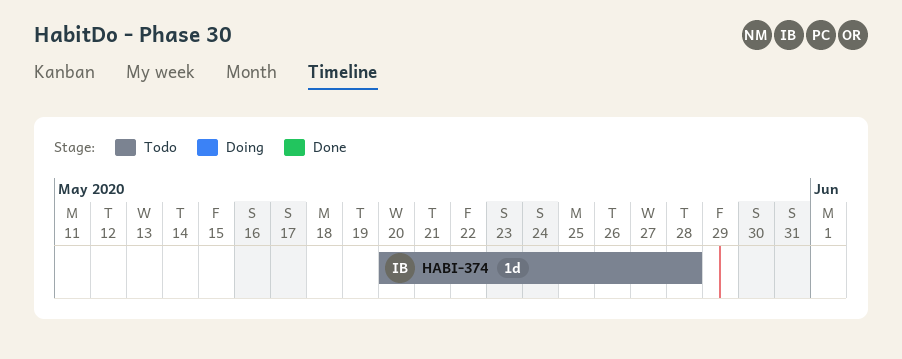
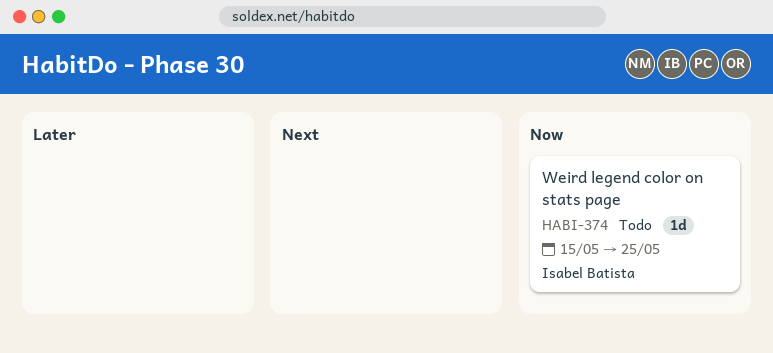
HABI-374, start: May 20 -> May 15
HABI-374, due: May 28 -> May 25

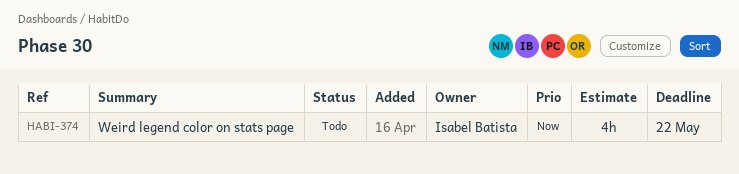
HABI-374, estimate: 1d -> 4h
HABI-374, due: May 25 -> May 22

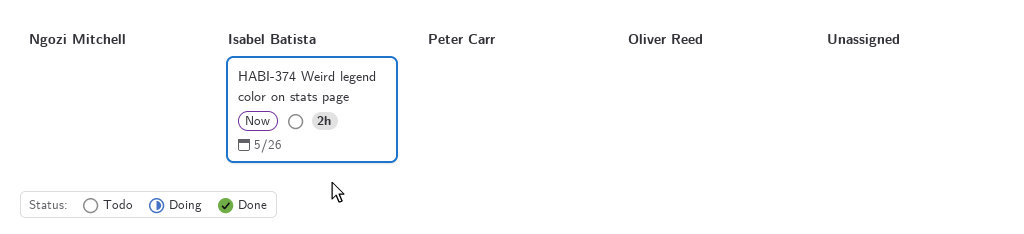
HABI-374, estimate: 4h -> 2h
HABI-374, due: May 22 -> May 26

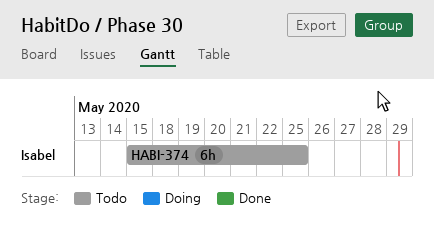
HABI-374, estimate: 2h -> 6h
HABI-374, due: May 26 -> May 25

